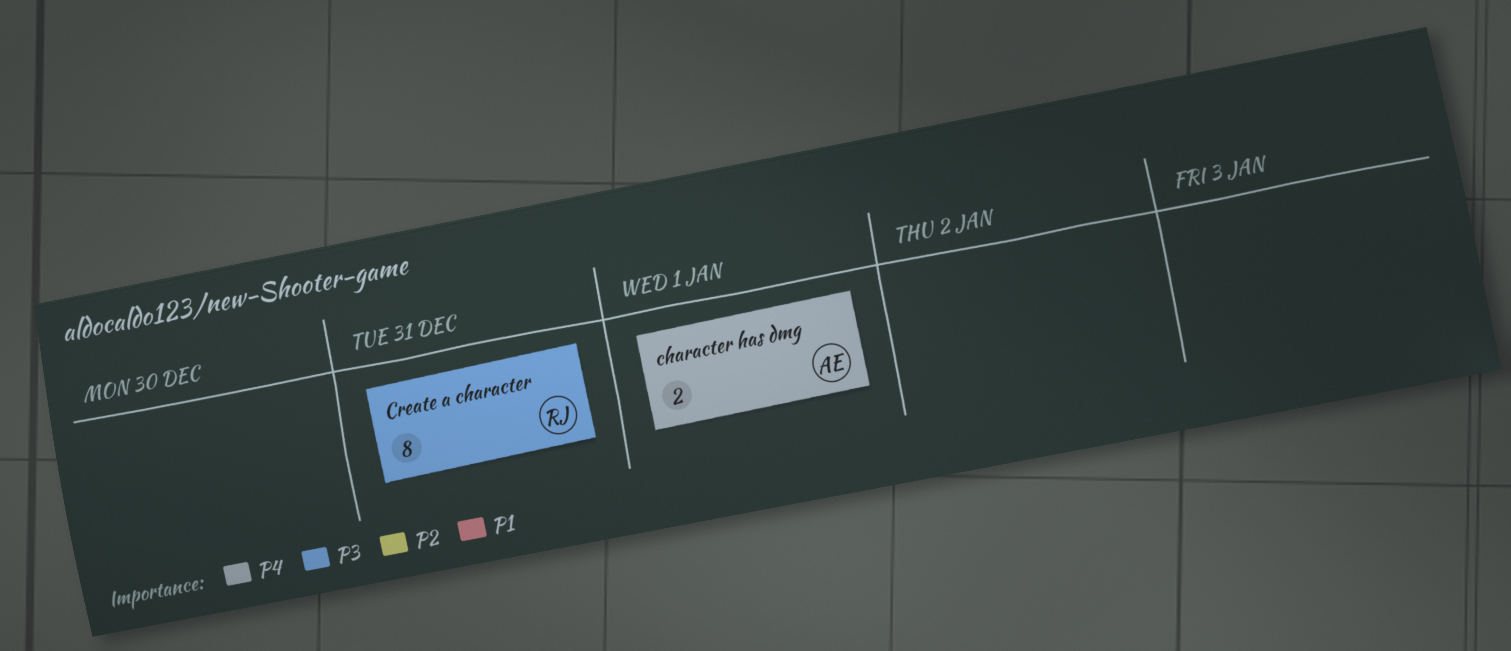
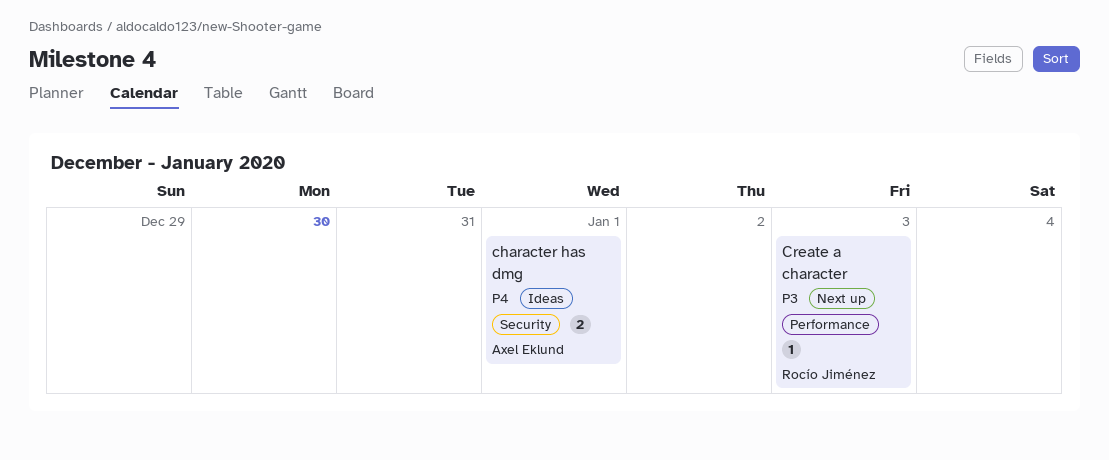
Create a character, estimate: 8 -> 1
Create a character, due: Dec 31 -> Jan 3

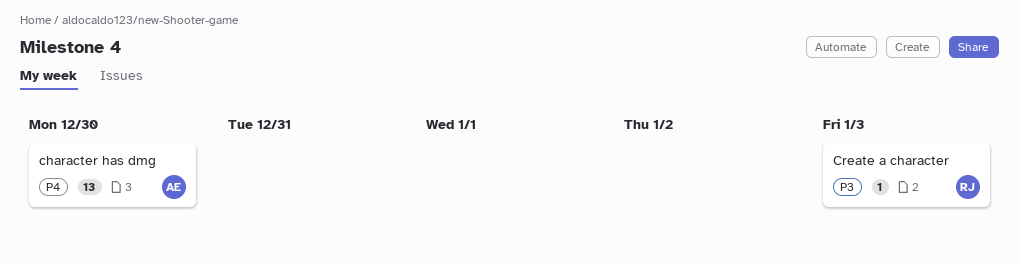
character has dmg, estimate: 2 -> 13
character has dmg, due: Jan 1 -> Dec 30

